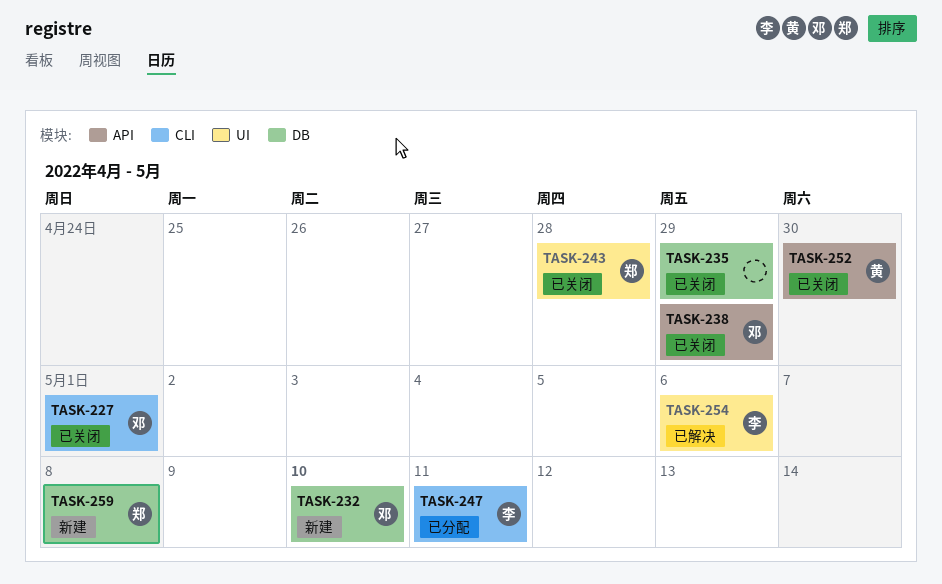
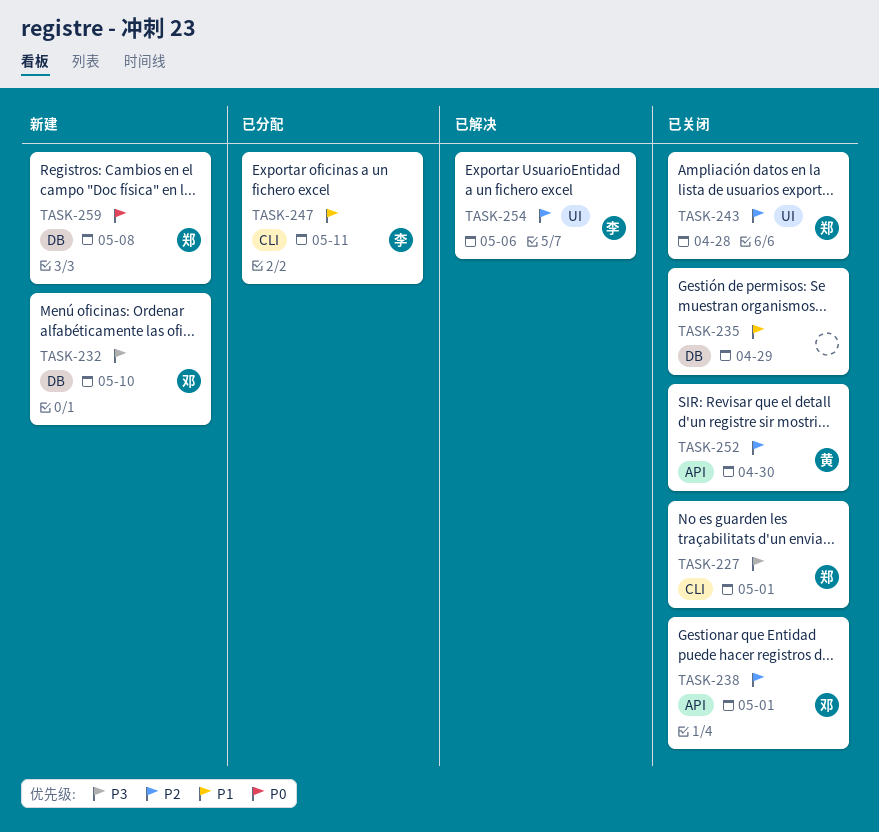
TASK-227, owner: 邓 -> 郑
TASK-238, due: Apr 29 -> May 1

